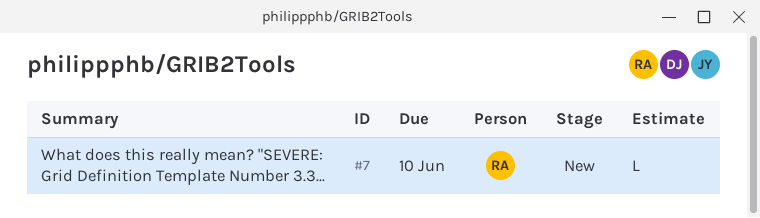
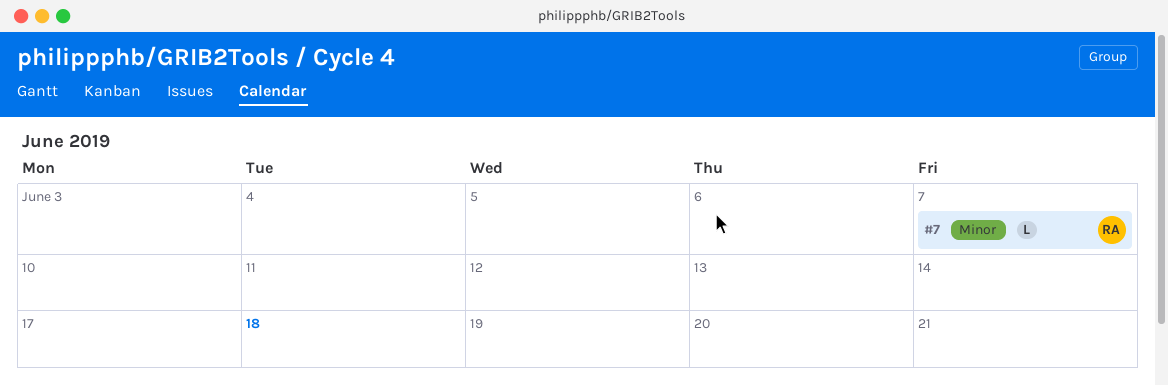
#7, due: Jun 10 -> Jun 7

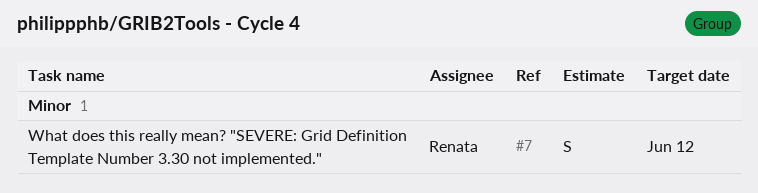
#7, estimate: L -> S
#7, due: Jun 7 -> Jun 12

